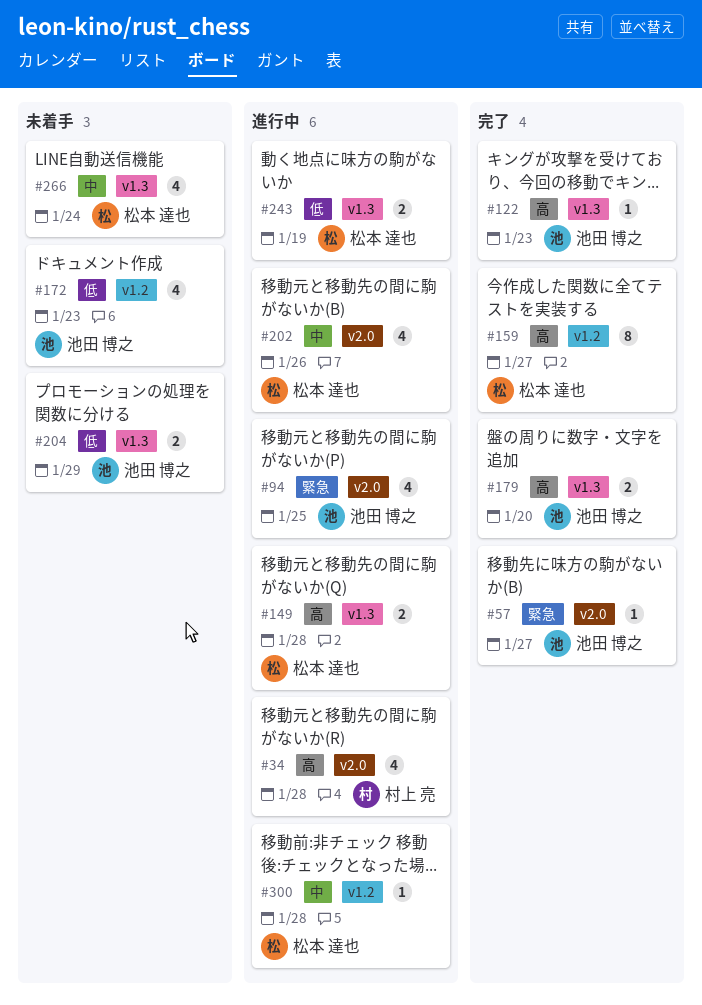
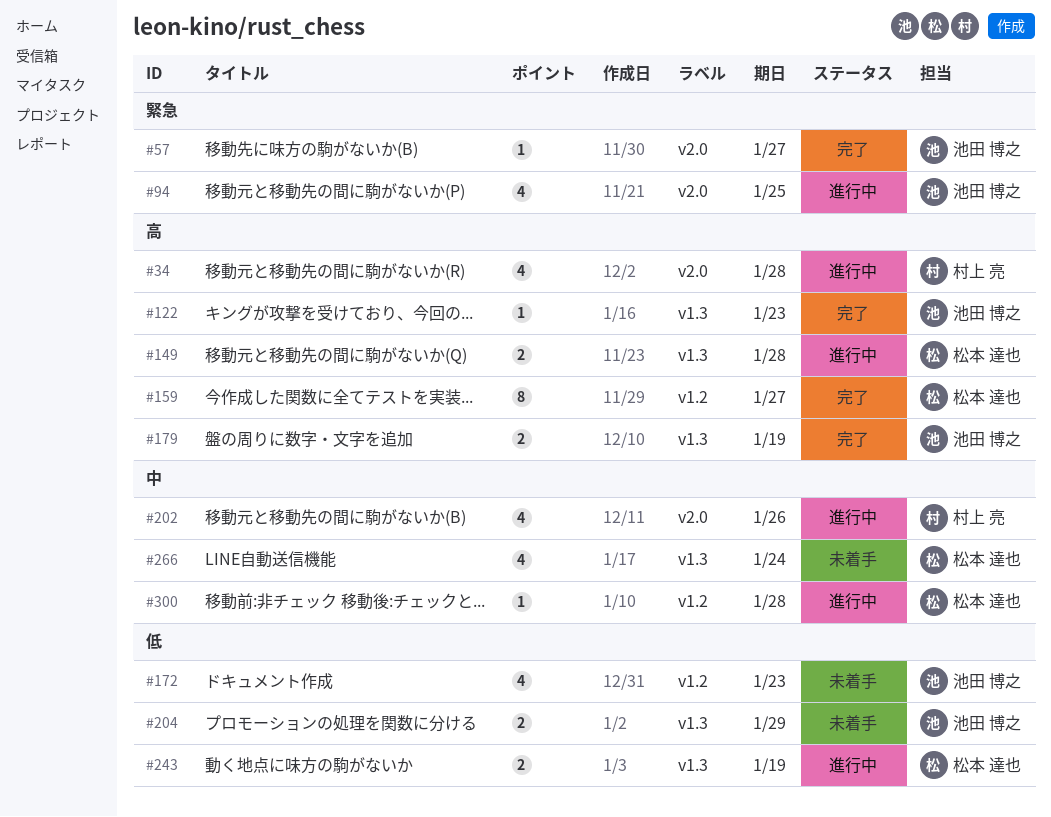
#179, due: Jan 20 -> Jan 19
#202, owner: 松本 達也 -> 村上 亮

